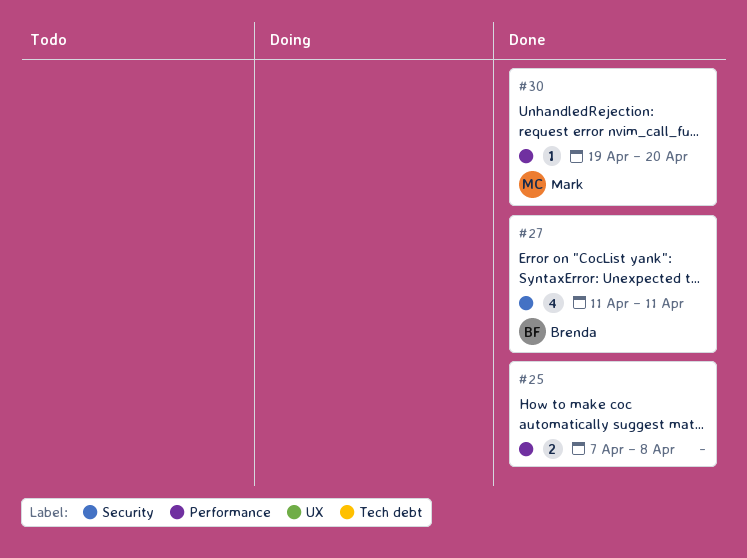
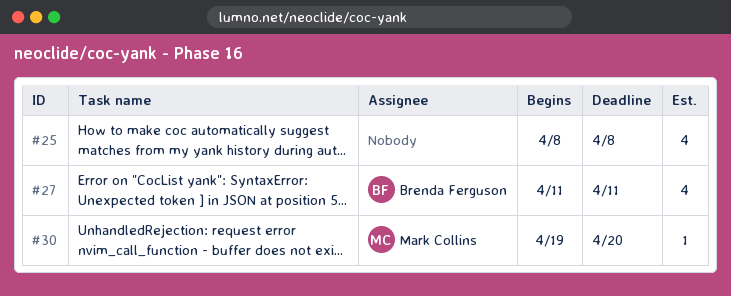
#25, estimate: 2 -> 4
#25, start: Apr 7 -> Apr 8

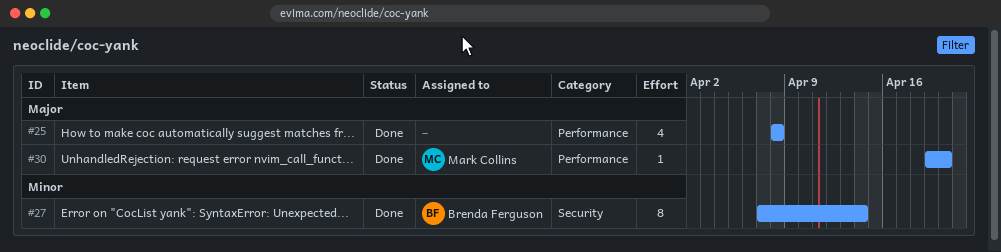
#27, estimate: 4 -> 8
#27, start: Apr 11 -> Apr 7
#27, due: Apr 11 -> Apr 14

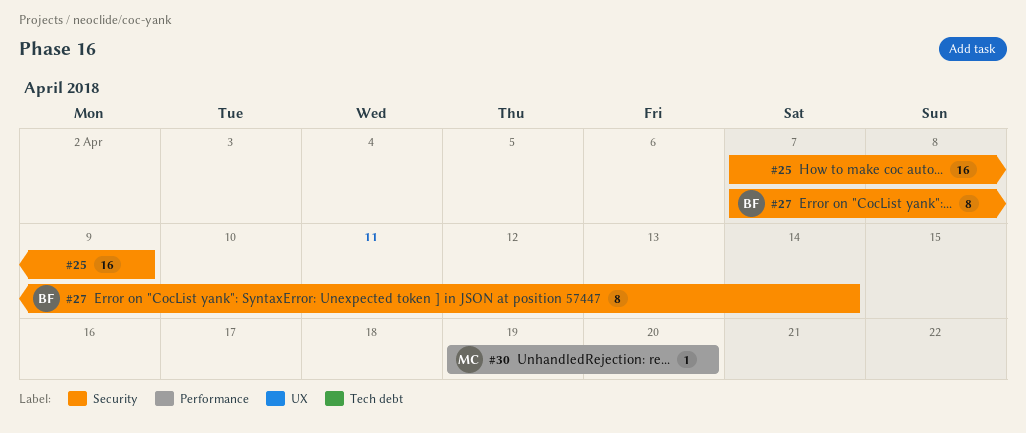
#25, label: Performance -> Security
#25, estimate: 4 -> 16
#25, start: Apr 8 -> Apr 7
#25, due: Apr 8 -> Apr 9

